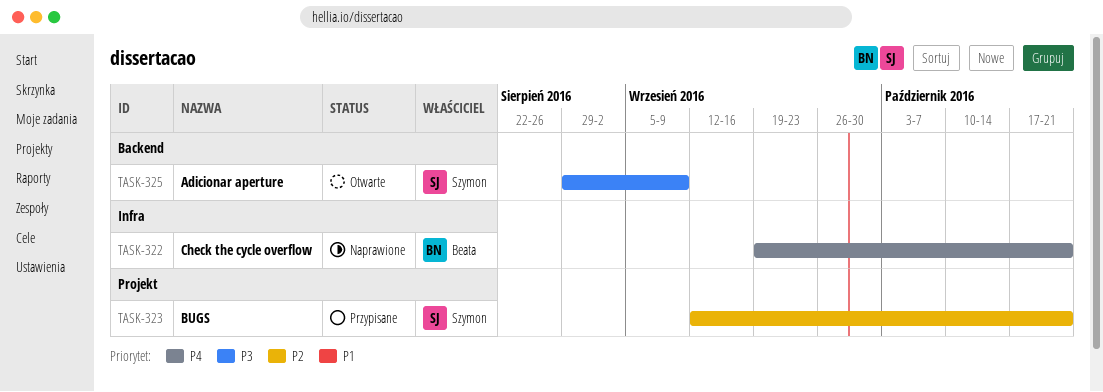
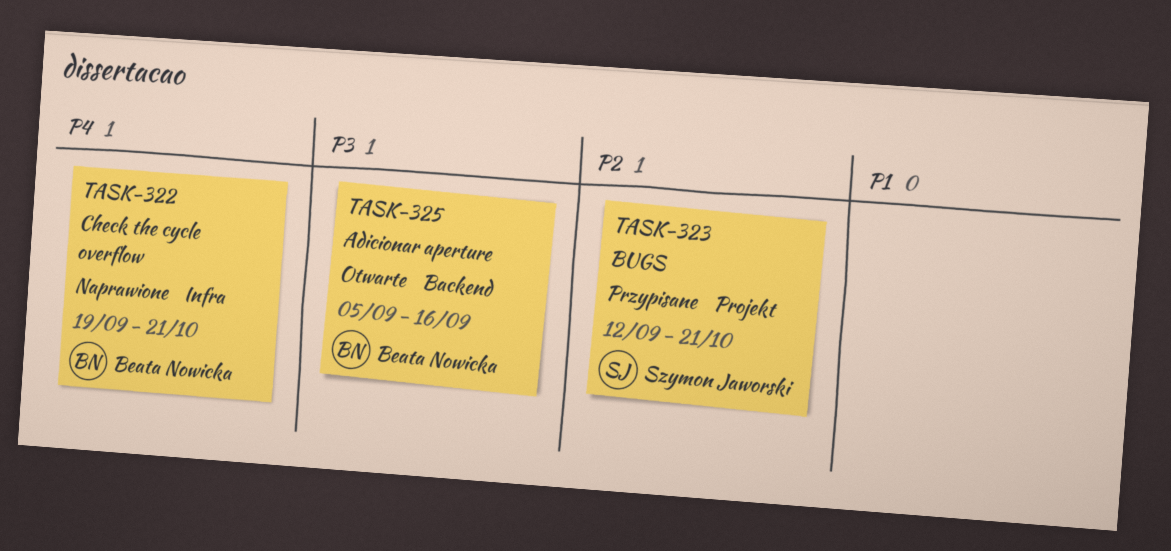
TASK-325, owner: Szymon Jaworski -> Beata Nowicka
TASK-325, start: Aug 29 -> Sep 5
TASK-325, due: Sep 9 -> Sep 16

